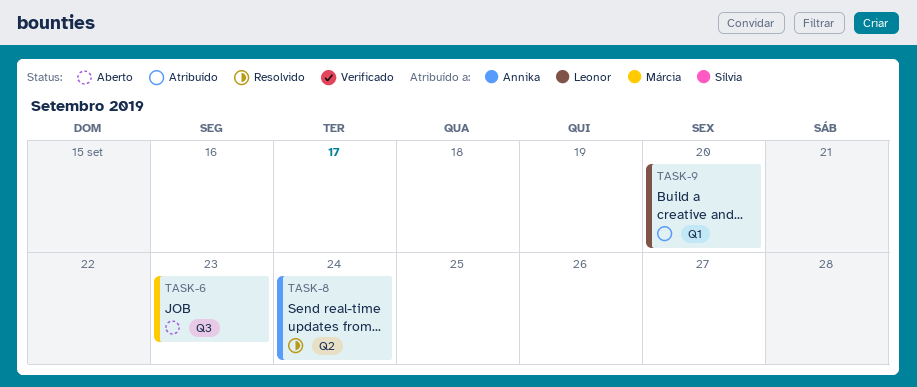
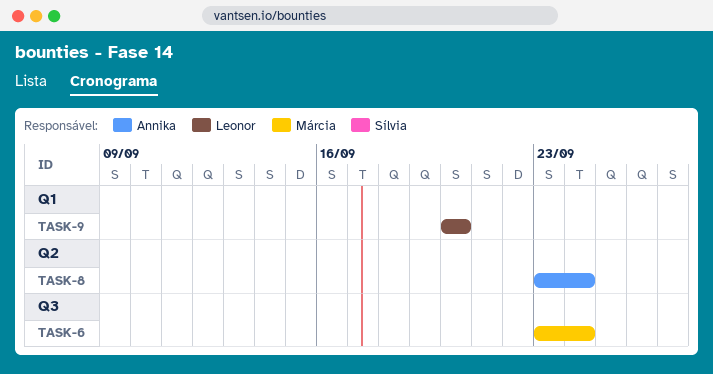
TASK-6, due: Sep 23 -> Sep 24

